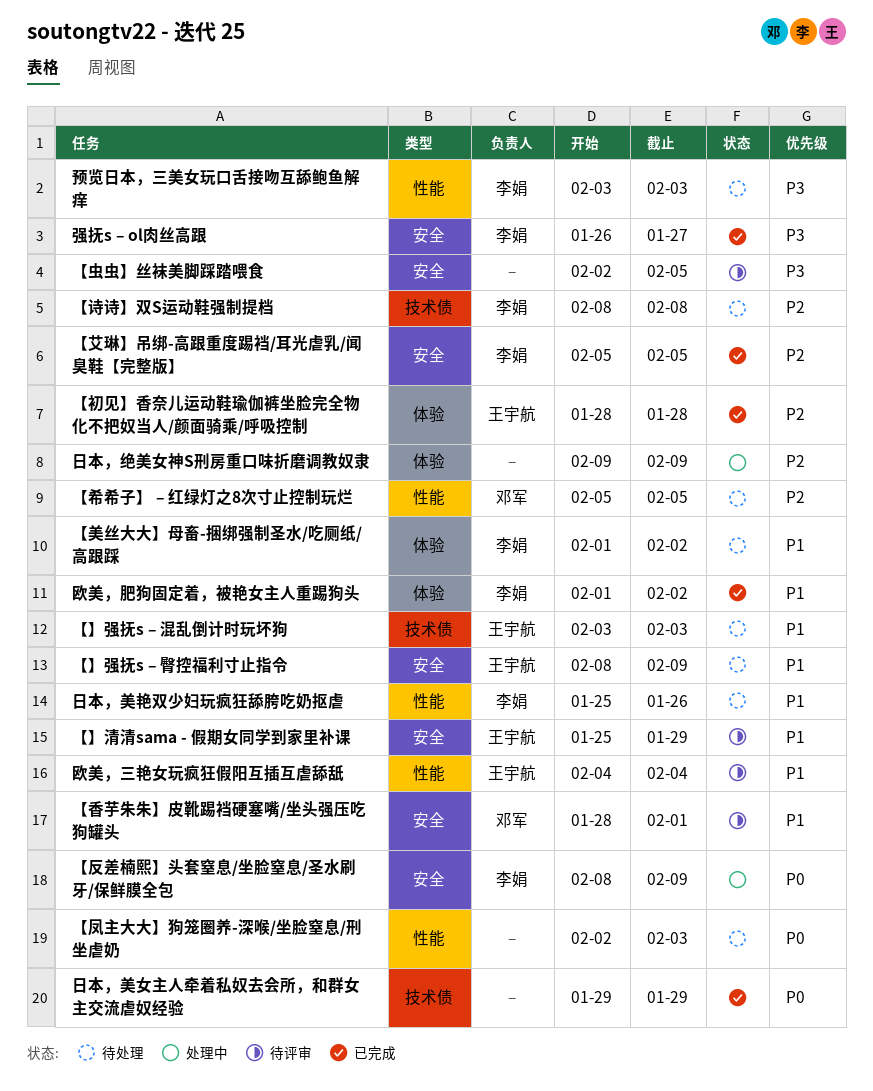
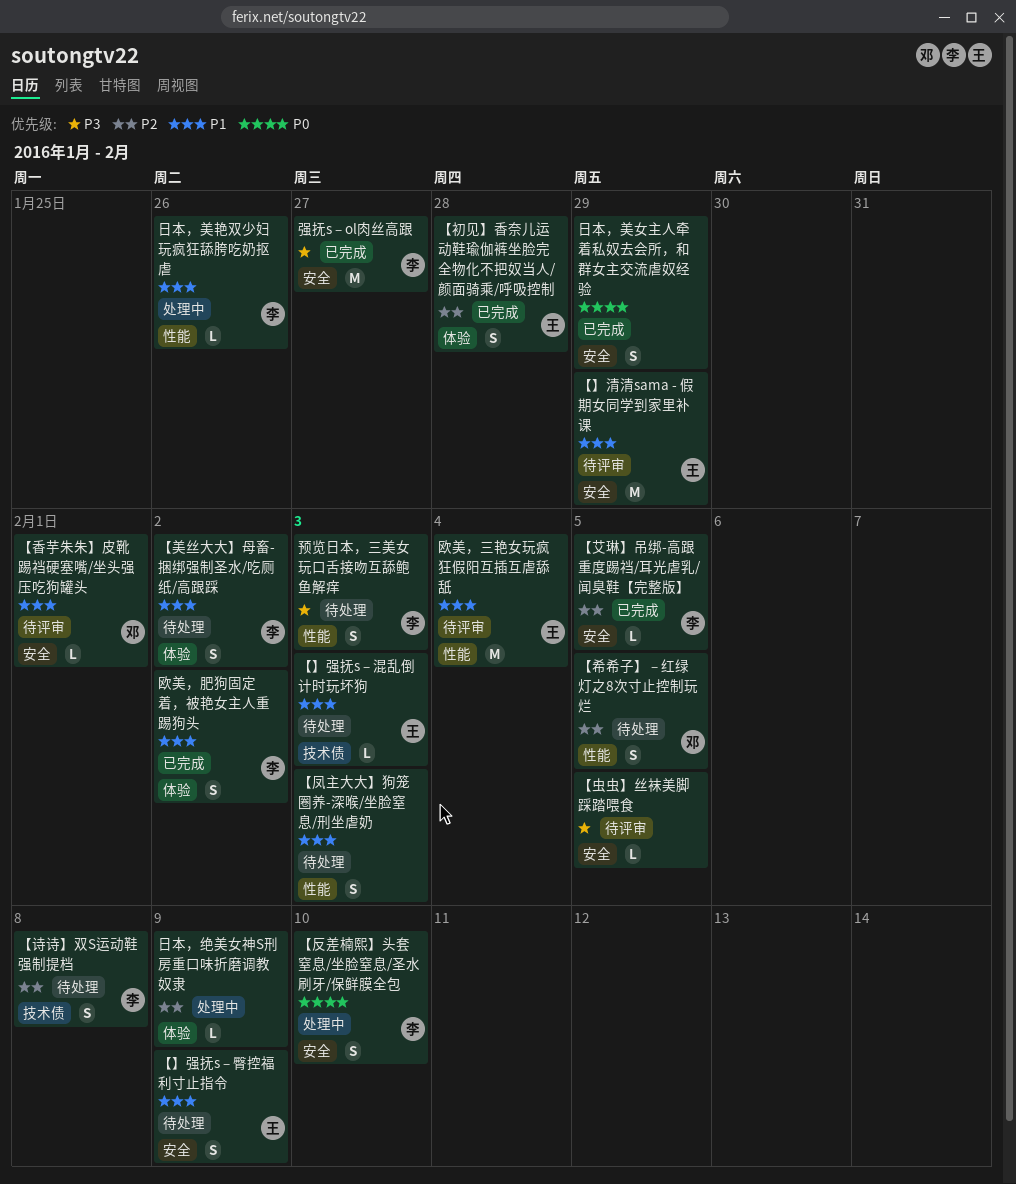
【凤主大大】狗笼圈养-深喉/坐脸窒息/刑坐虐奶, priority: P0 -> P1
【反差楠熙】头套窒息/坐脸窒息/圣水刷牙/保鲜膜全包, due: Feb 9 -> Feb 10
日本，美女主人牵着私奴去会所，和群女主交流虐奴经验, label: 技术债 -> 安全
日本，美艳双少妇玩疯狂舔胯吃奶抠虐, status: 待处理 -> 处理中

